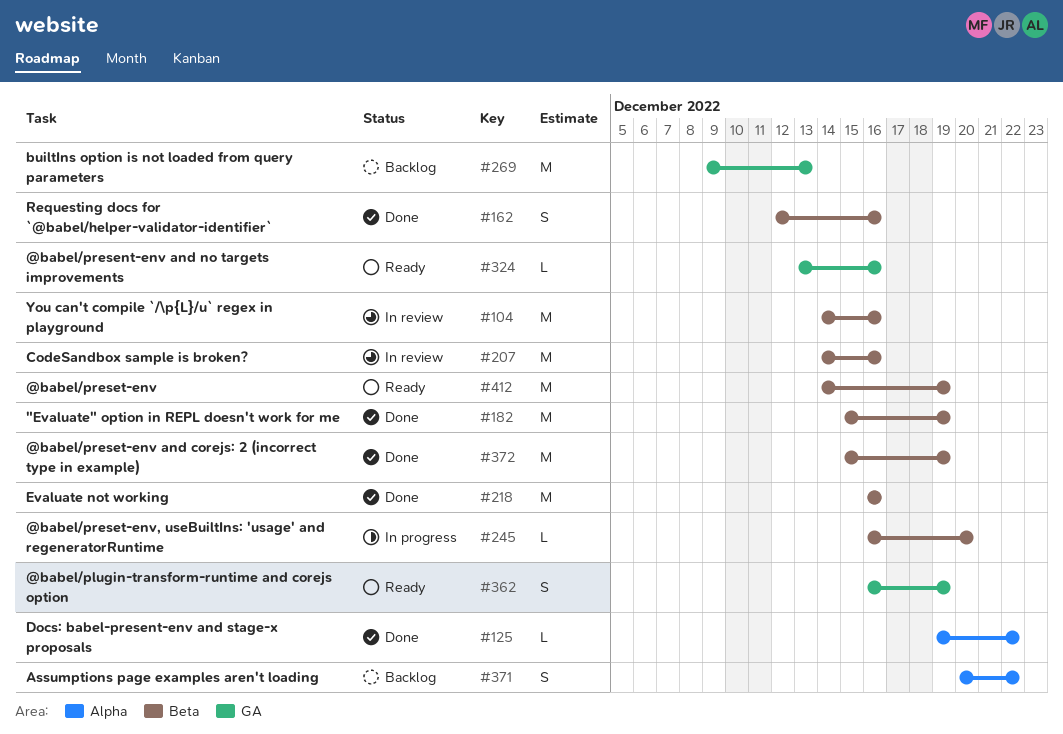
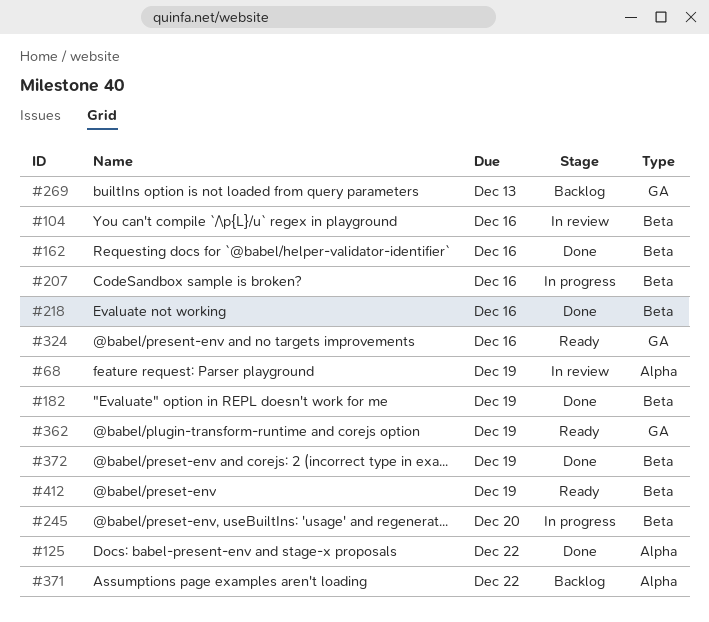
#68: none -> present
#207, status: In review -> In progress

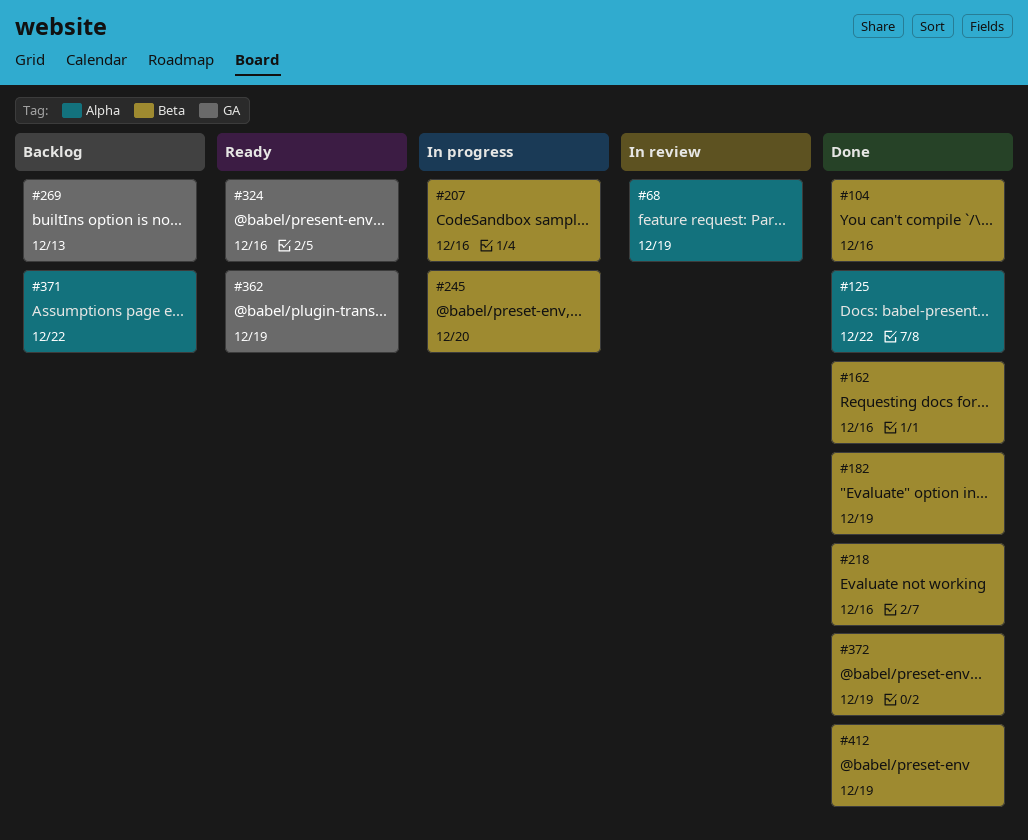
#104, status: In review -> Done
#412, status: Ready -> Done

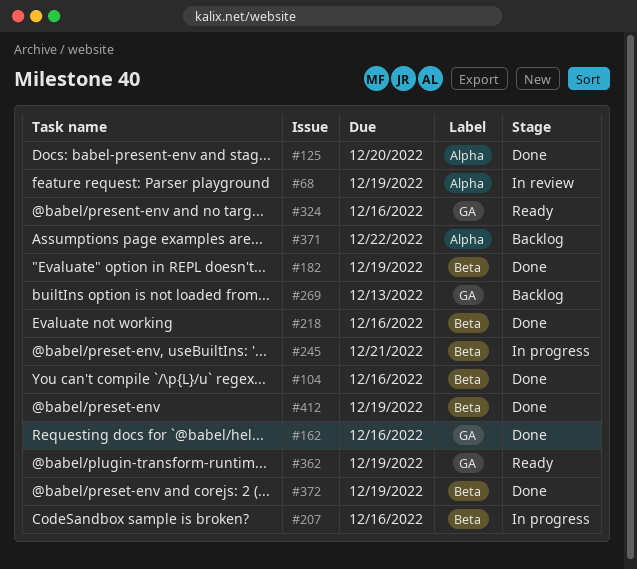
#125, due: Dec 22 -> Dec 20
#162, label: Beta -> GA
#245, due: Dec 20 -> Dec 21

